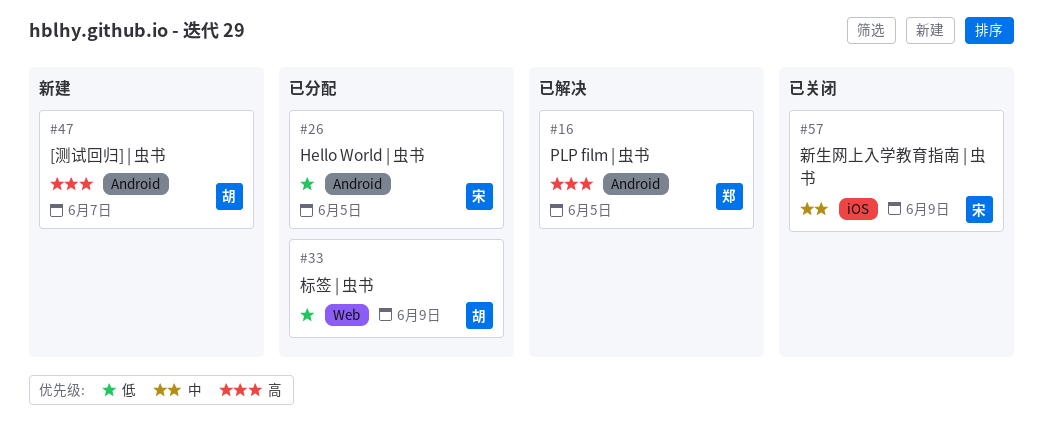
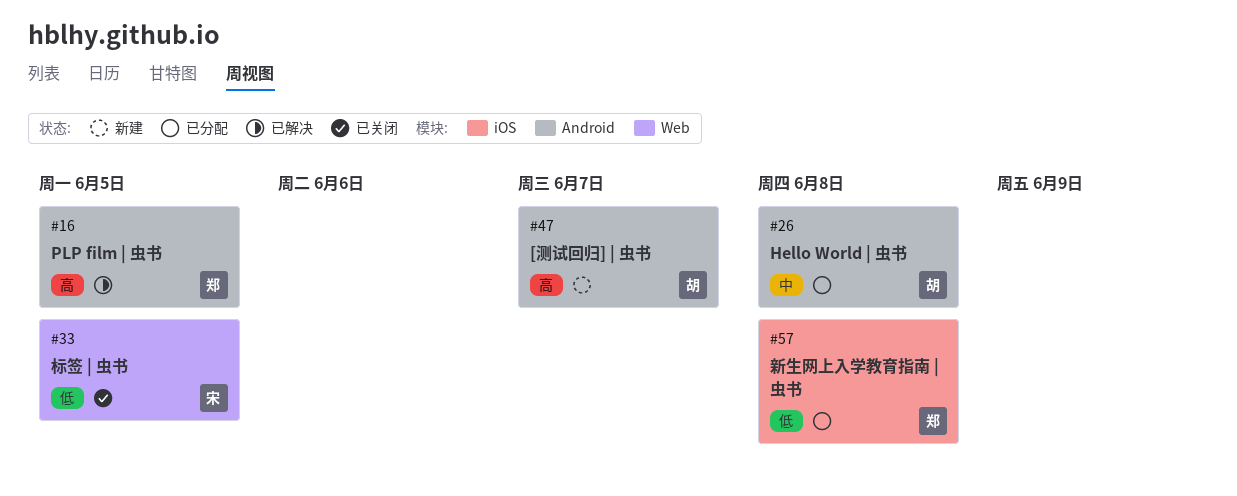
#26, owner: 宋 -> 胡
#26, priority: 低 -> 中
#26, due: Jun 5 -> Jun 8
#33, status: 已分配 -> 已关闭
#33, owner: 胡 -> 宋
#33, due: Jun 9 -> Jun 5
#57, status: 已关闭 -> 已分配
#57, owner: 宋 -> 郑
#57, priority: 中 -> 低
#57, due: Jun 9 -> Jun 8

